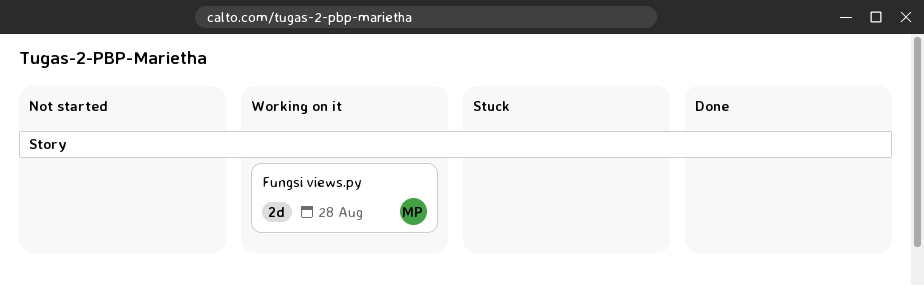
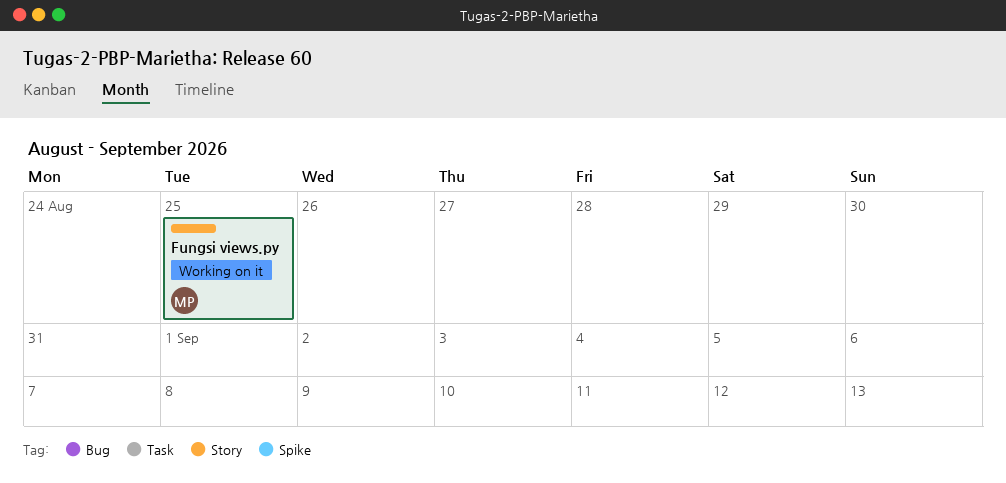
Fungsi views.py, due: Aug 28 -> Aug 25

